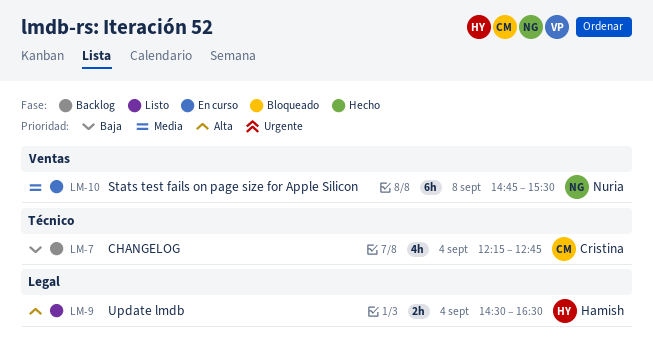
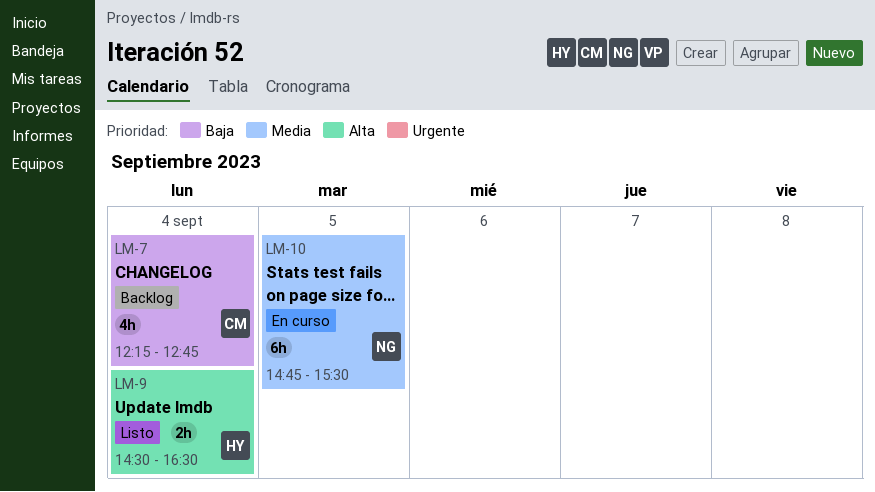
LM-10, day: Sep 8 -> Sep 5

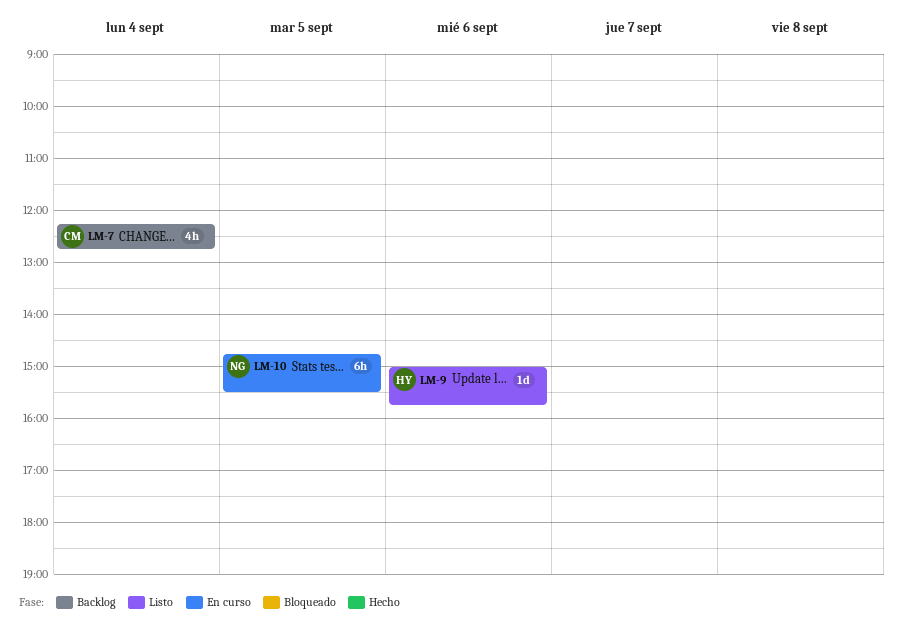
LM-9, estimate: 2h -> 1d
LM-9, day: Sep 4 -> Sep 6
LM-9, begins: 14:30 -> 15:00
LM-9, ends: 16:30 -> 15:45

